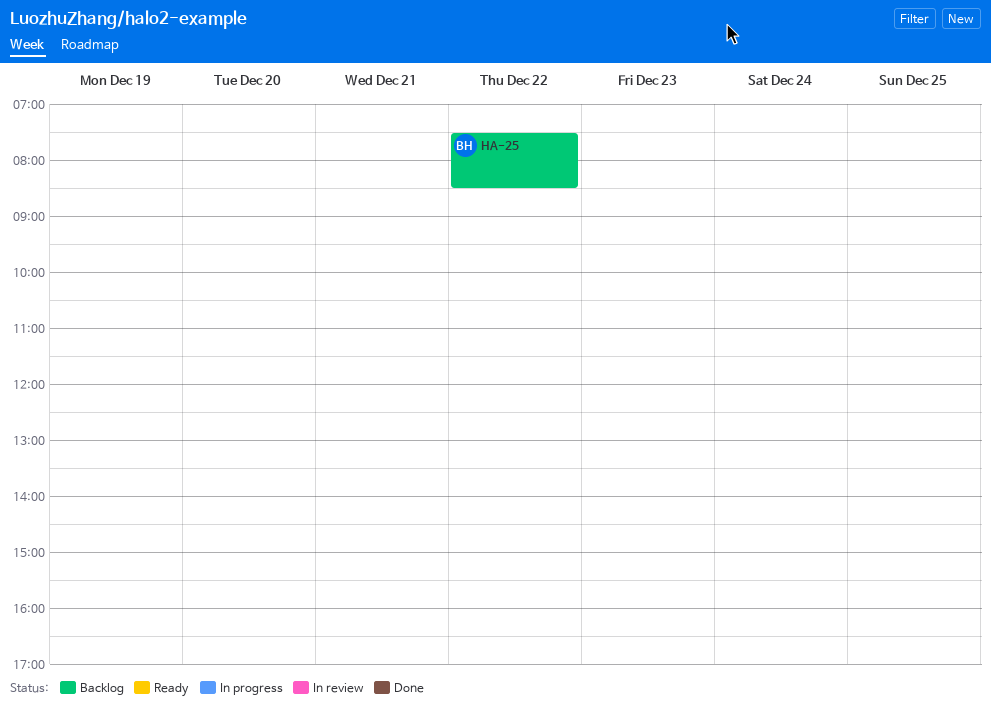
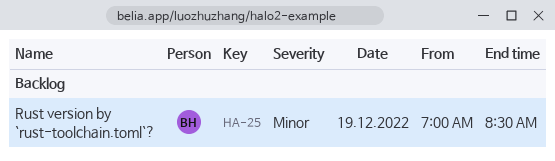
HA-25, day: Dec 22 -> Dec 19
HA-25, begins: 07:30 -> 07:00

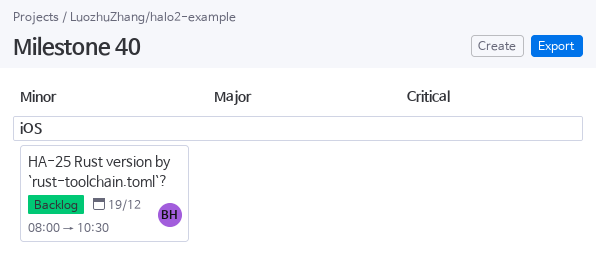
HA-25, begins: 07:00 -> 08:00
HA-25, ends: 08:30 -> 10:30

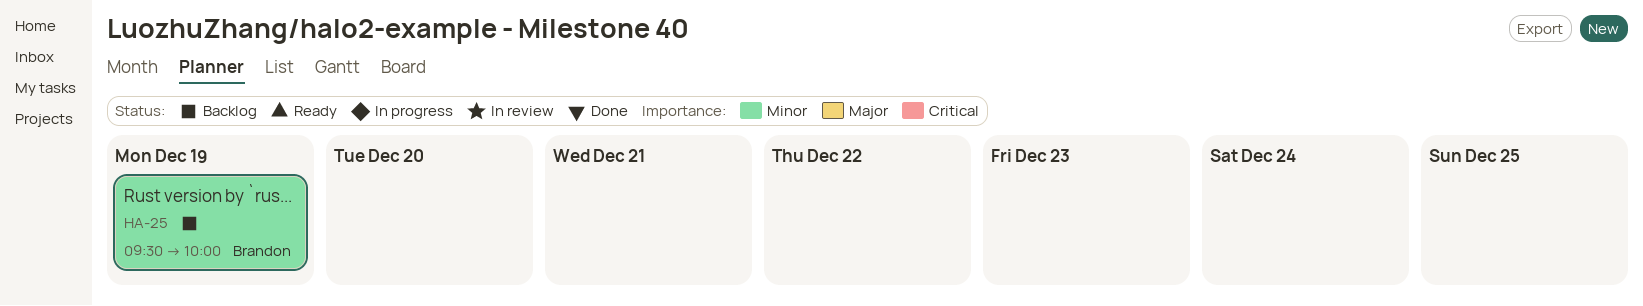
HA-25, begins: 08:00 -> 09:30
HA-25, ends: 10:30 -> 10:00

